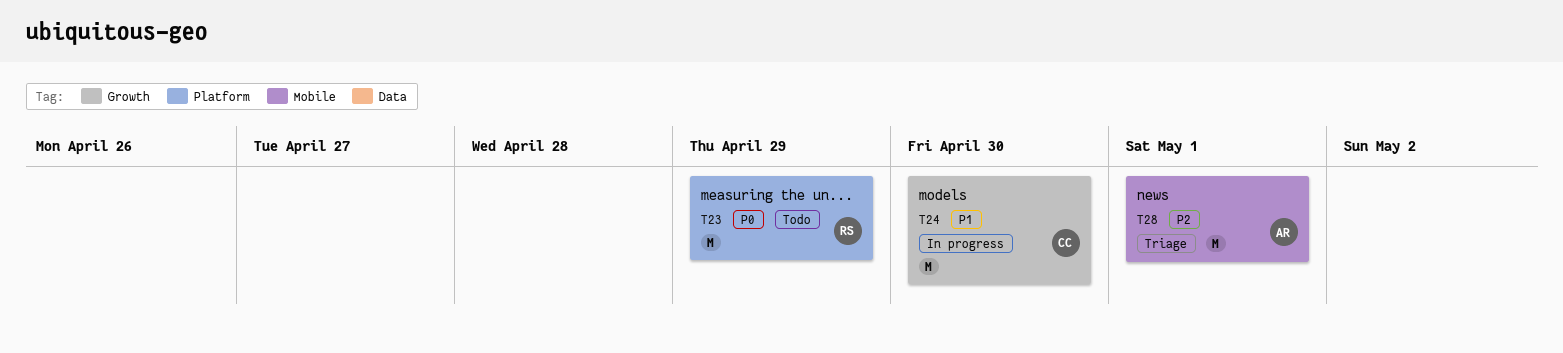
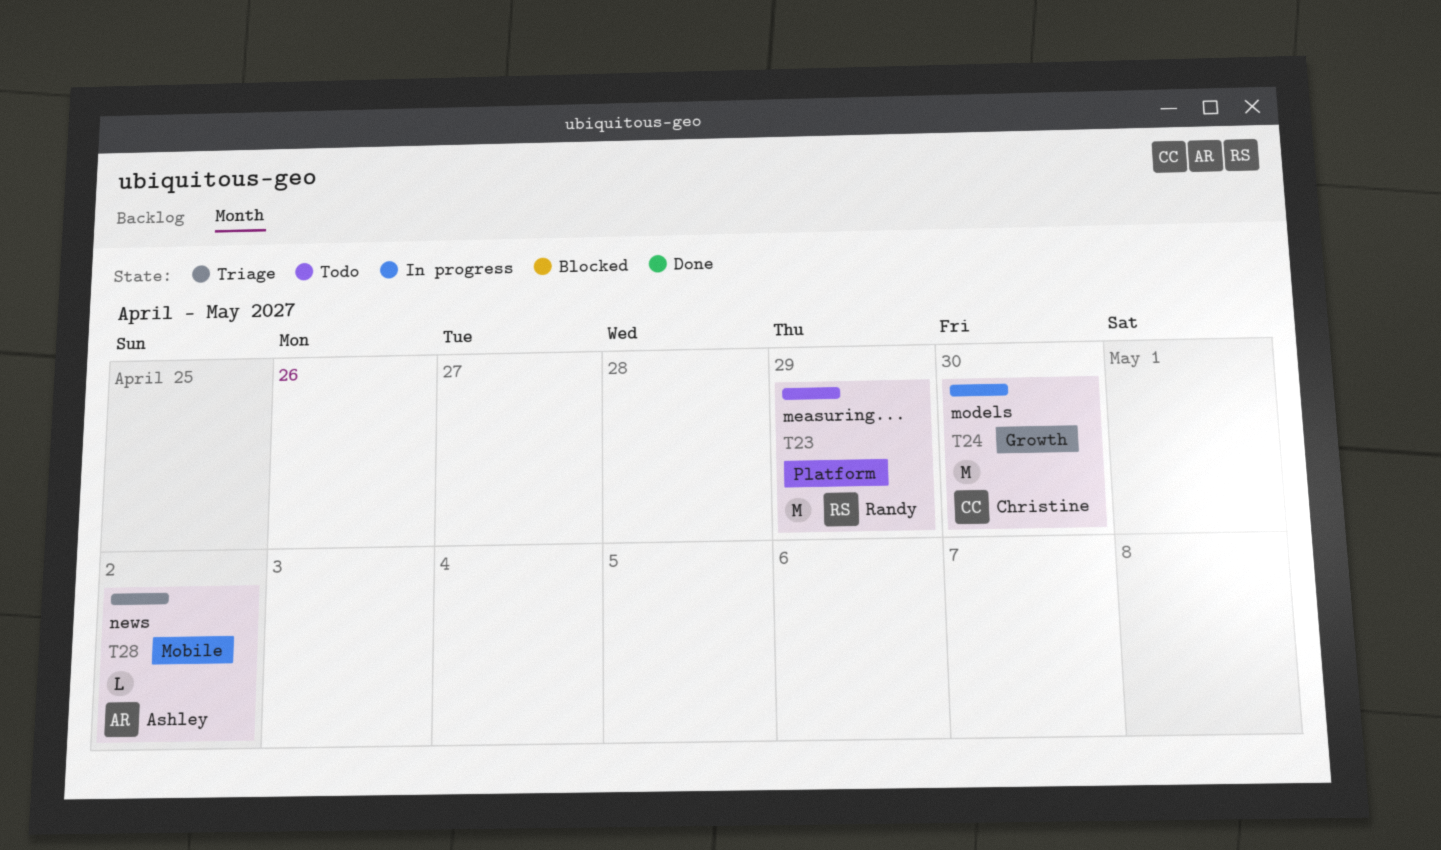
T28, estimate: M -> L
T28, due: May 1 -> May 2

